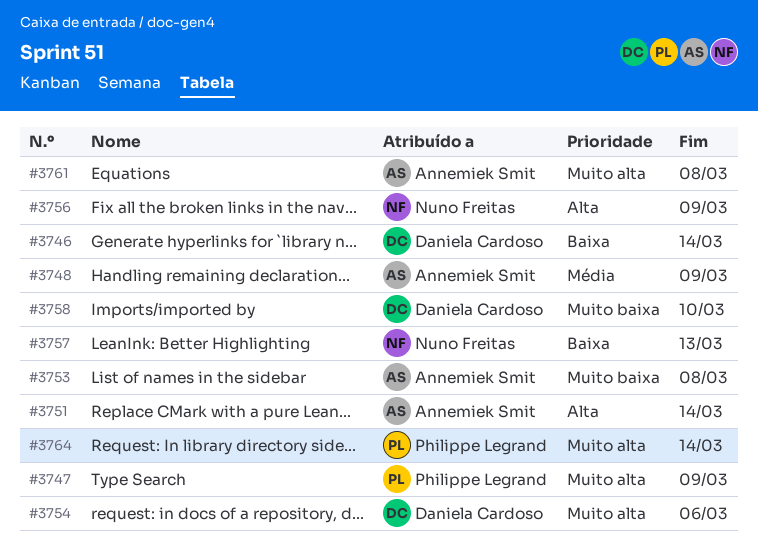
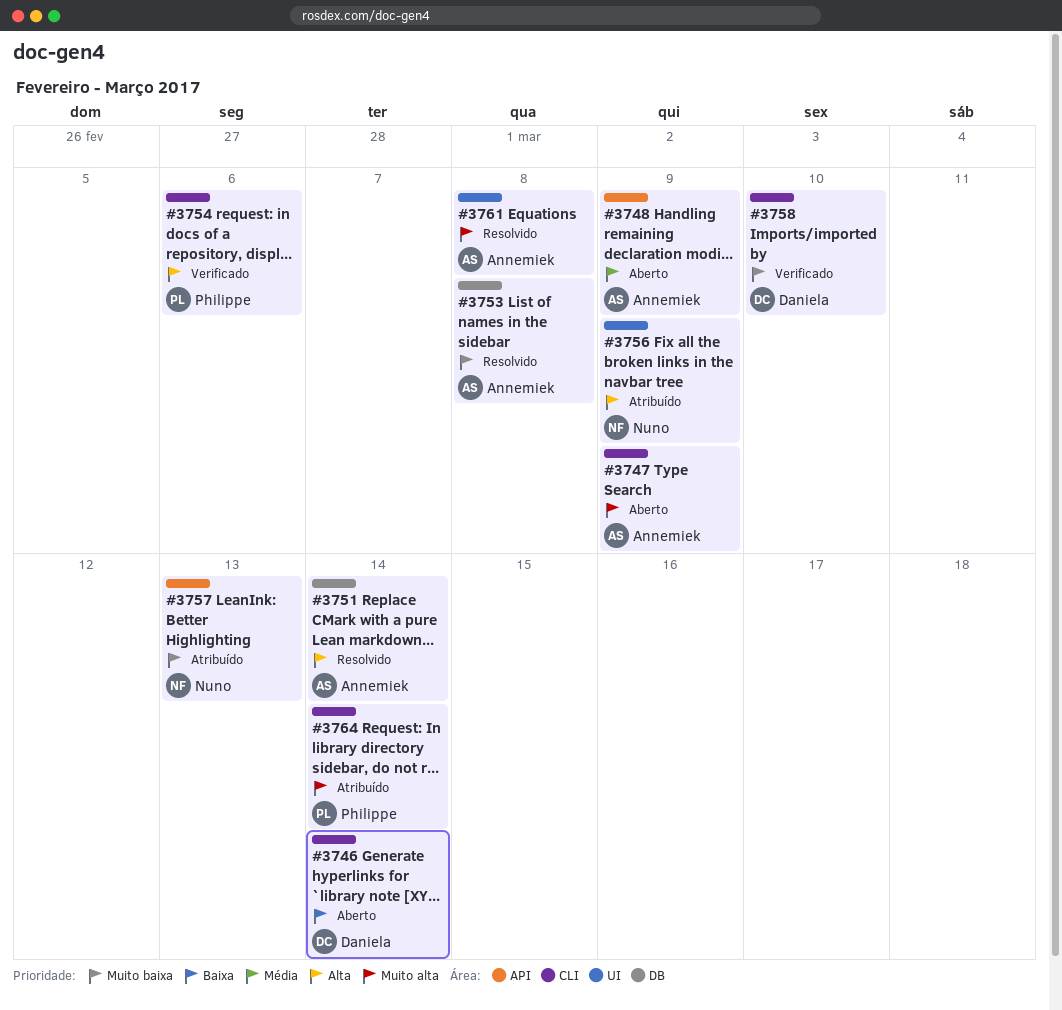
#3747, owner: Philippe Legrand -> Annemiek Smit
#3754, owner: Daniela Cardoso -> Philippe Legrand
#3754, priority: Muito alta -> Alta
#3757, priority: Baixa -> Muito baixa

